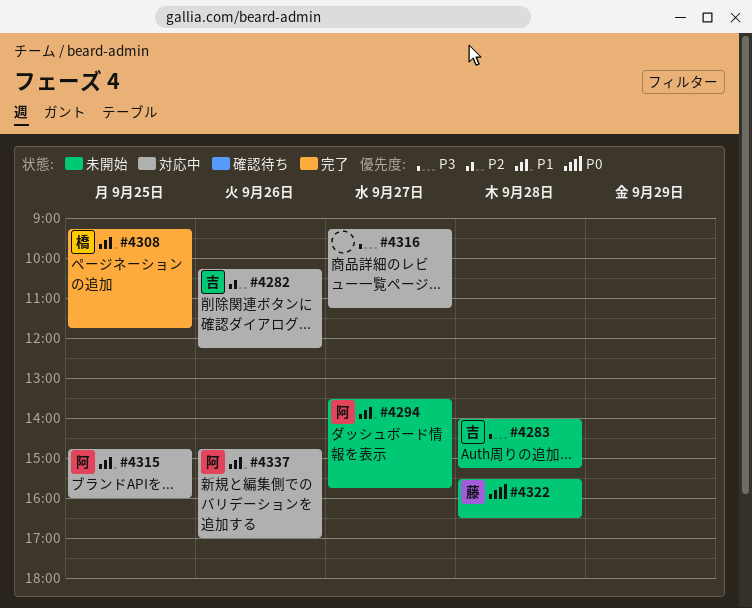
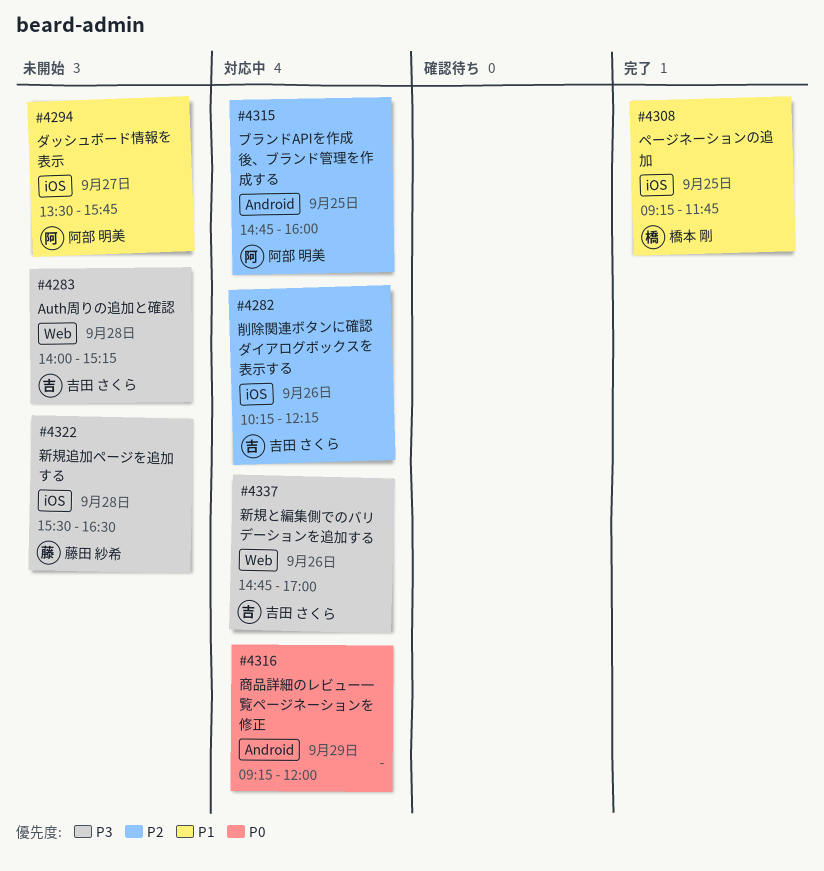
#4315, priority: P1 -> P2
#4316, priority: P3 -> P0
#4316, day: Sep 27 -> Sep 29
#4316, ends: 11:15 -> 12:00
#4322, priority: P0 -> P3
#4337, owner: 阿部 明美 -> 吉田 さくら
#4337, priority: P1 -> P3

